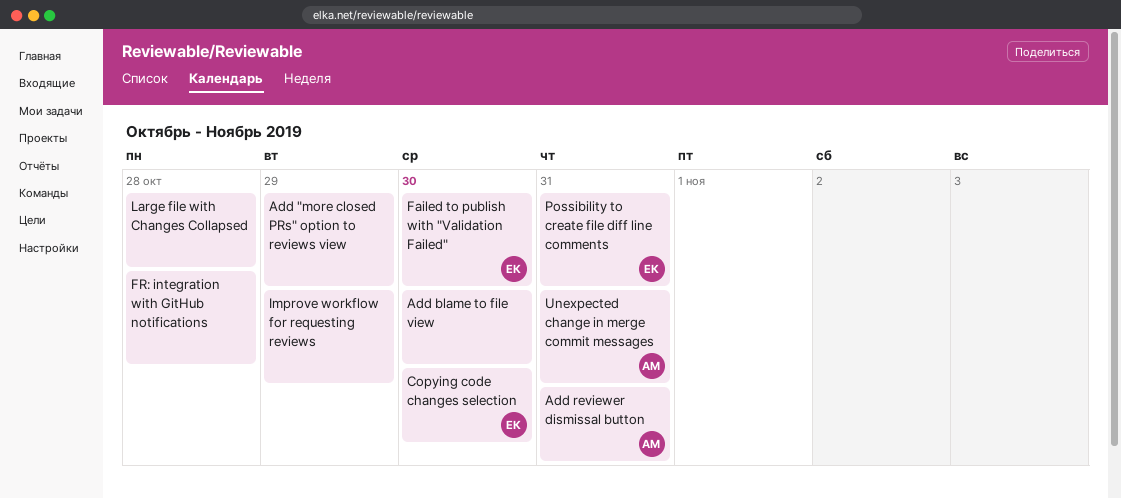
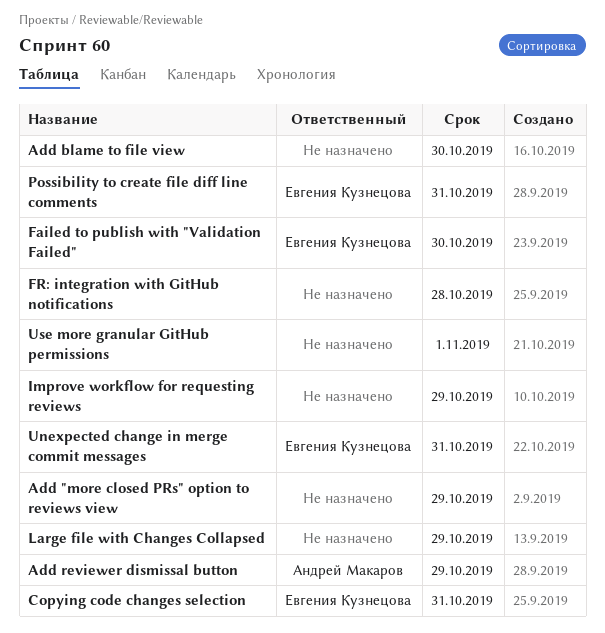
Add reviewer dismissal button, due: Oct 31 -> Oct 29
Copying code changes selection, due: Oct 30 -> Oct 31
Large file with Changes Collapsed, due: Oct 28 -> Oct 29
Unexpected change in merge commit messages, owner: Андрей Макаров -> Евгения Кузнецова
Use more granular GitHub permissions: none -> present

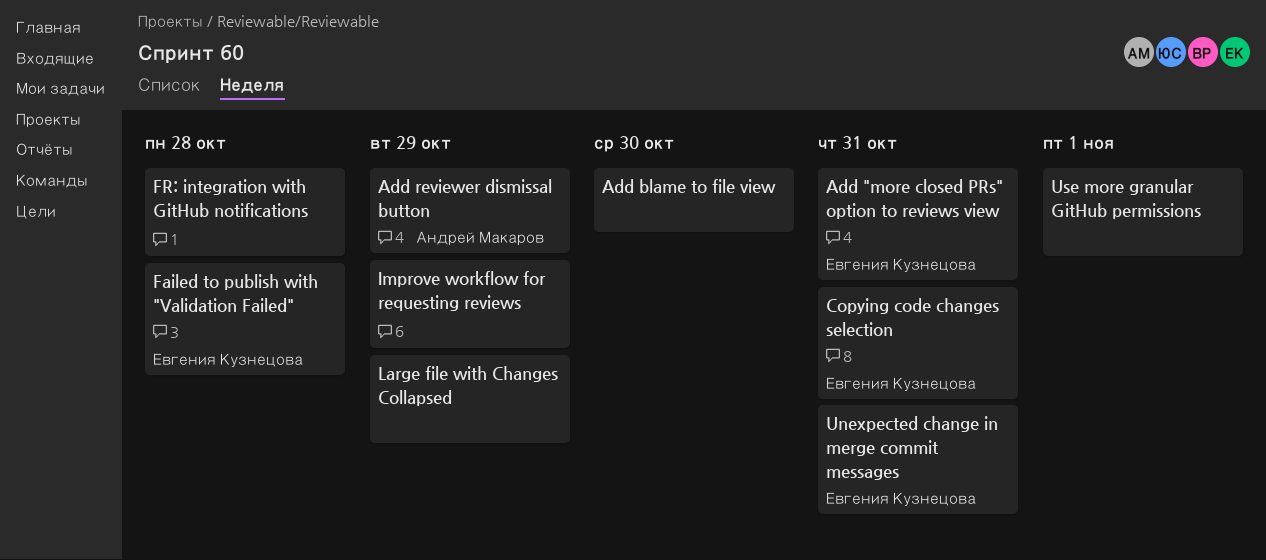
Add "more closed PRs" option to reviews view, owner: none -> Евгения Кузнецова
Add "more closed PRs" option to reviews view, due: Oct 29 -> Oct 31
Failed to publish with "Validation Failed", due: Oct 30 -> Oct 28
Possibility to create file diff line comments: present -> none

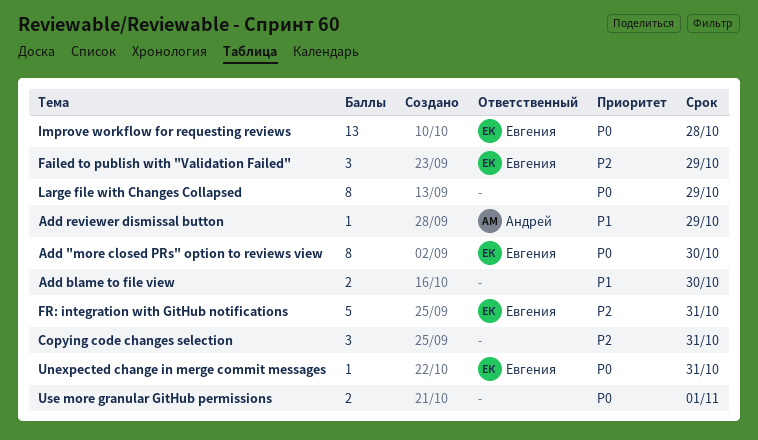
Add "more closed PRs" option to reviews view, due: Oct 31 -> Oct 30
Copying code changes selection, owner: Евгения Кузнецова -> none
Failed to publish with "Validation Failed", due: Oct 28 -> Oct 29
FR: integration with GitHub notifications, owner: none -> Евгения Кузнецова
FR: integration with GitHub notifications, due: Oct 28 -> Oct 31
Improve workflow for requesting reviews, owner: none -> Евгения Кузнецова
Improve workflow for requesting reviews, due: Oct 29 -> Oct 28

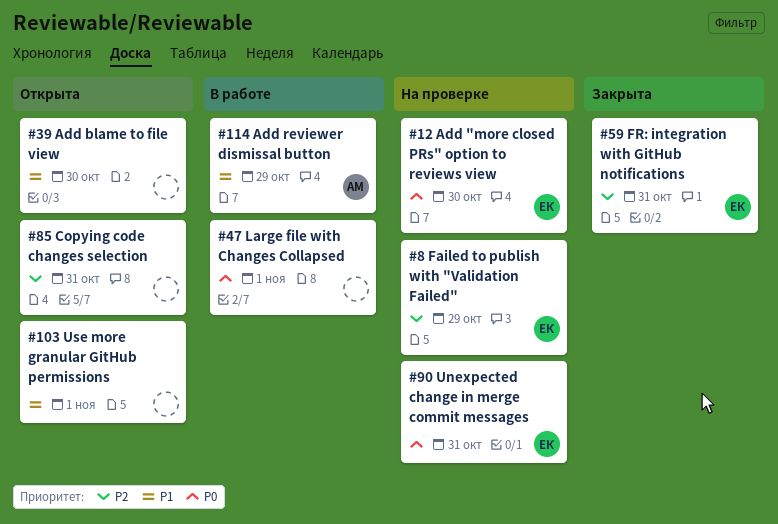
Improve workflow for requesting reviews: present -> none
Large file with Changes Collapsed, due: Oct 29 -> Nov 1
Use more granular GitHub permissions, priority: P0 -> P1

